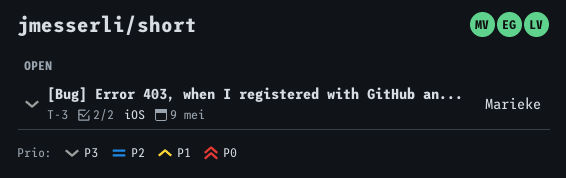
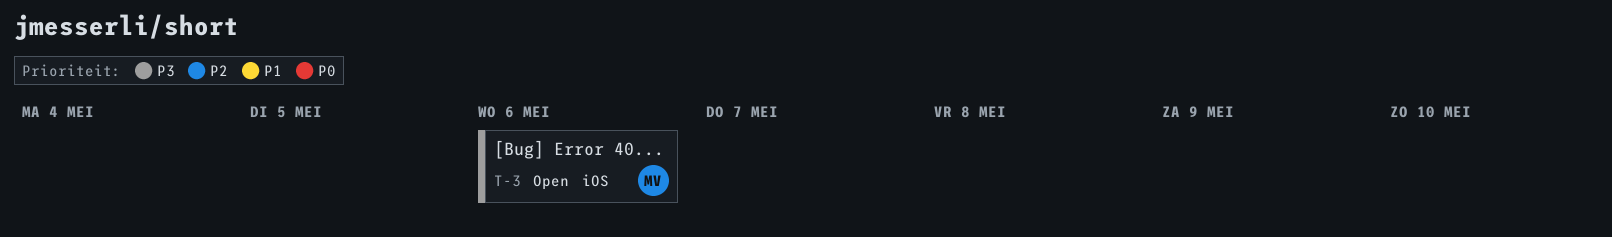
T-3, due: May 9 -> May 6

